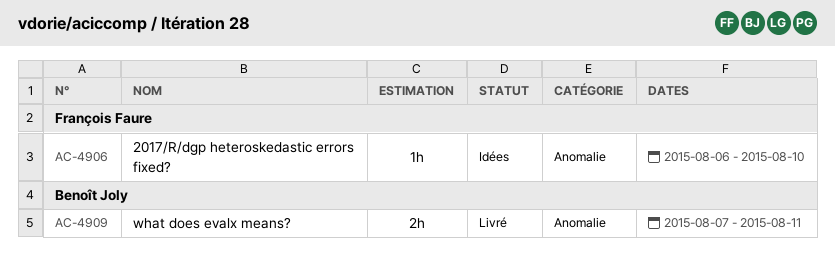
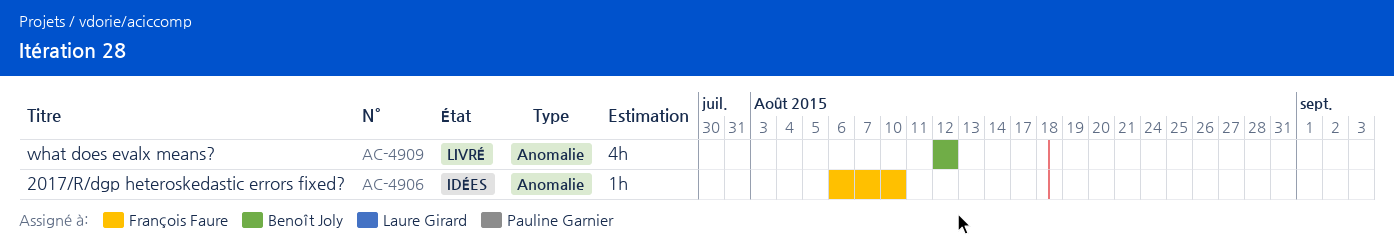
AC-4909, estimate: 2h -> 4h
AC-4909, start: Aug 7 -> Aug 12
AC-4909, due: Aug 11 -> Aug 12

